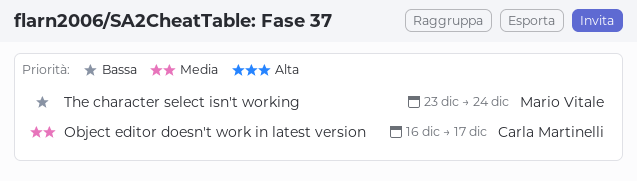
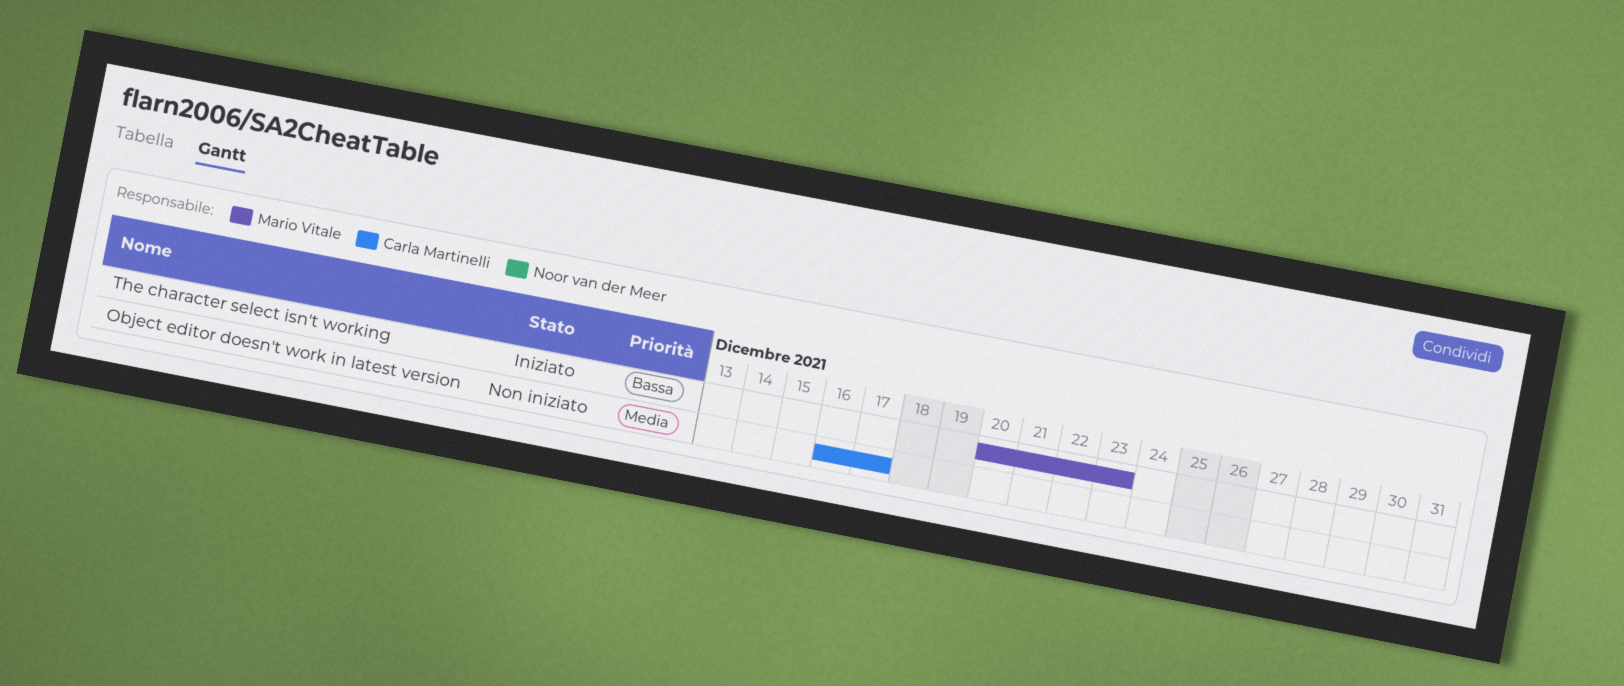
The character select isn't working, start: Dec 23 -> Dec 20
The character select isn't working, due: Dec 24 -> Dec 23

